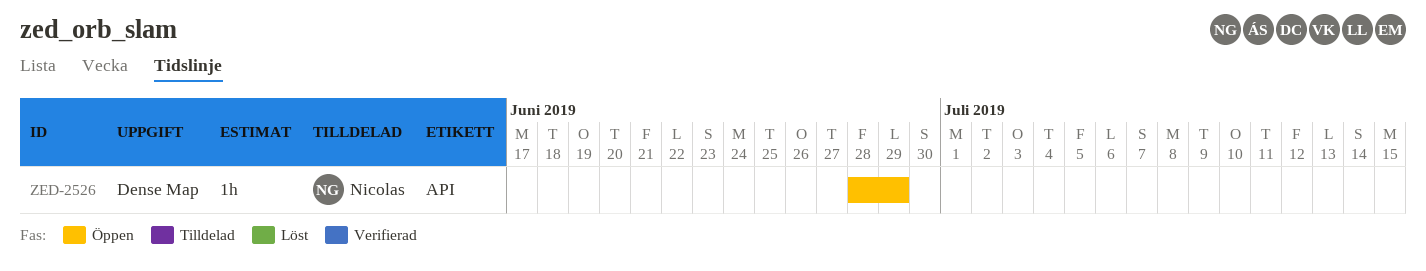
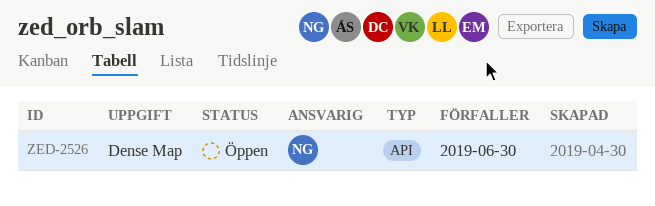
ZED-2526, due: Jun 29 -> Jun 30

